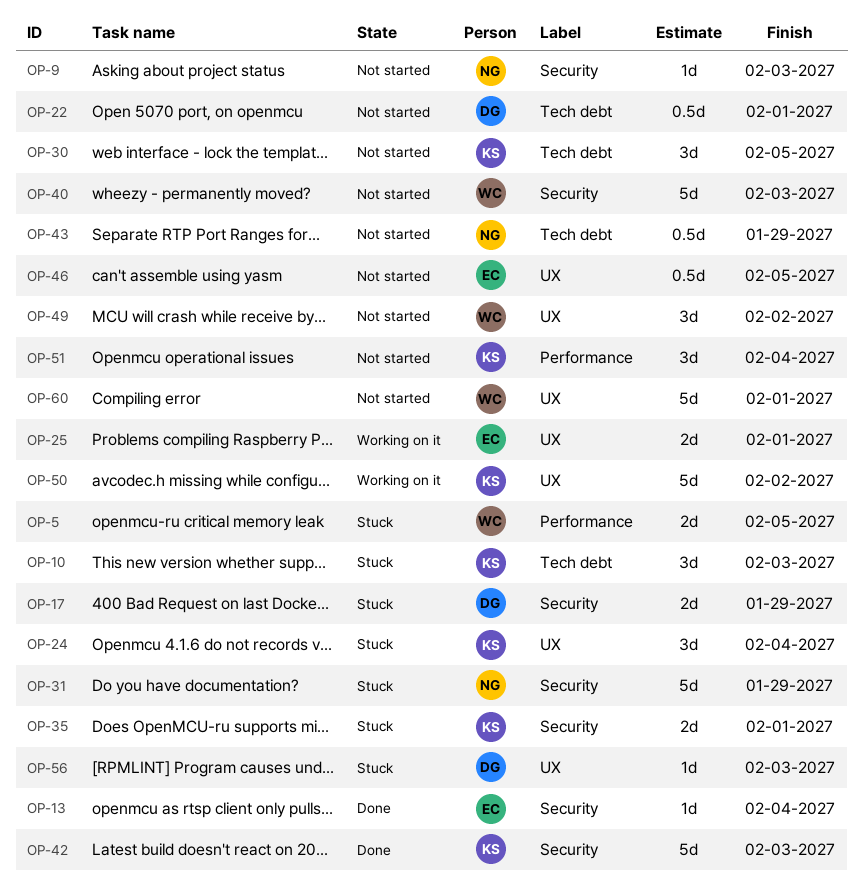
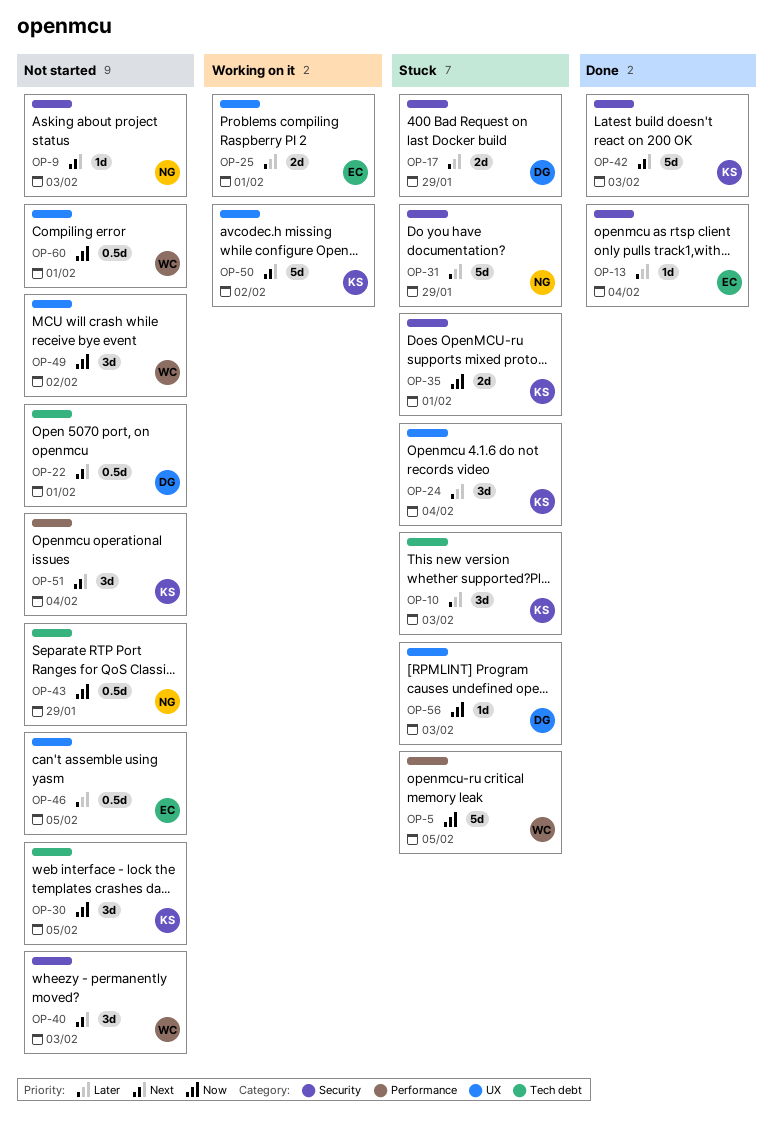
OP-5, estimate: 2d -> 5d
OP-40, estimate: 5d -> 3d
OP-60, estimate: 5d -> 0.5d

